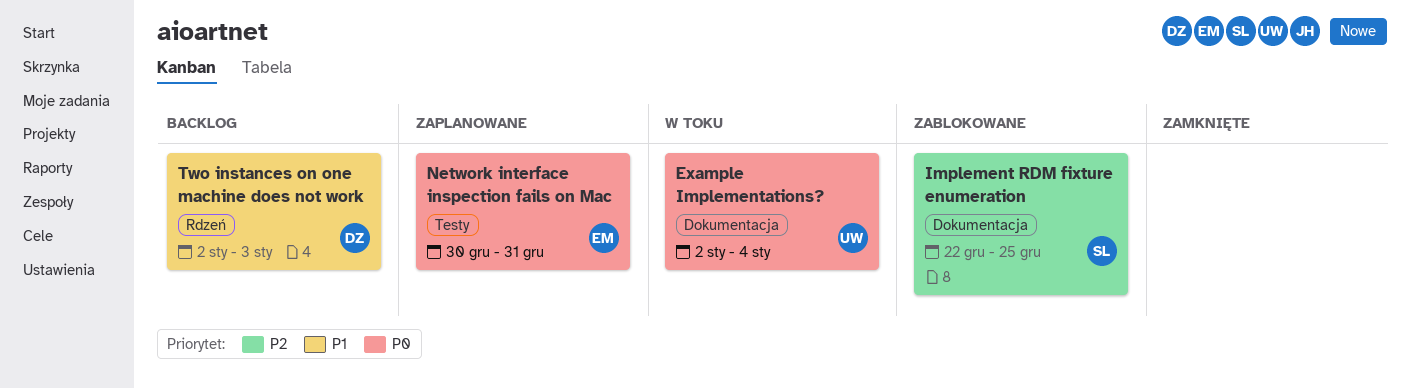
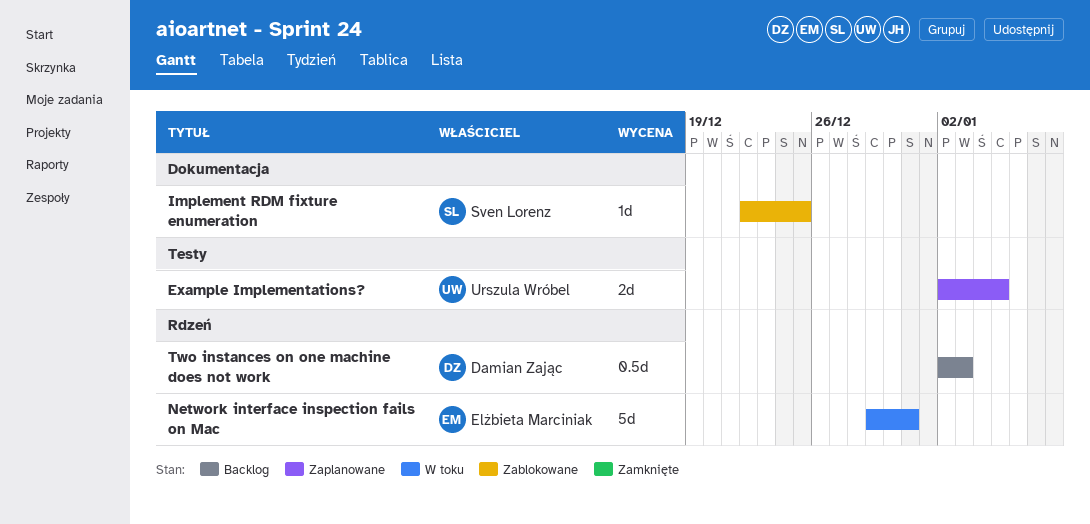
Example Implementations?, status: W toku -> Zaplanowane
Example Implementations?, label: Dokumentacja -> Testy
Example Implementations?, due: Jan 4 -> Jan 5
Network interface inspection fails on Mac, status: Zaplanowane -> W toku
Network interface inspection fails on Mac, label: Testy -> Rdzeń
Network interface inspection fails on Mac, start: Dec 30 -> Dec 29

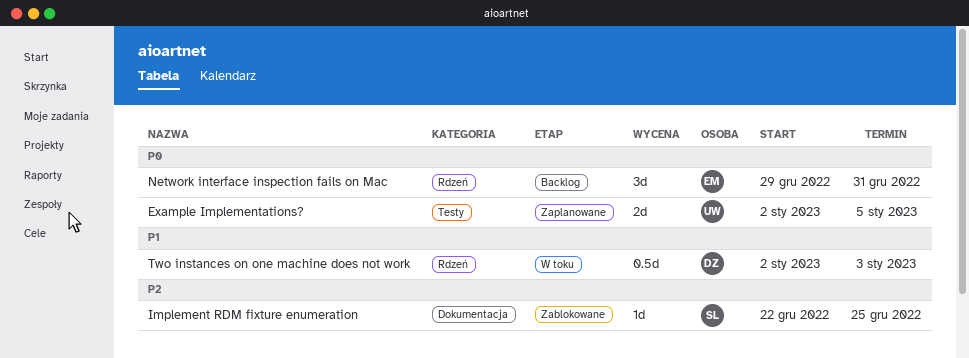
Network interface inspection fails on Mac, status: W toku -> Backlog
Network interface inspection fails on Mac, estimate: 5d -> 3d
Two instances on one machine does not work, status: Backlog -> W toku

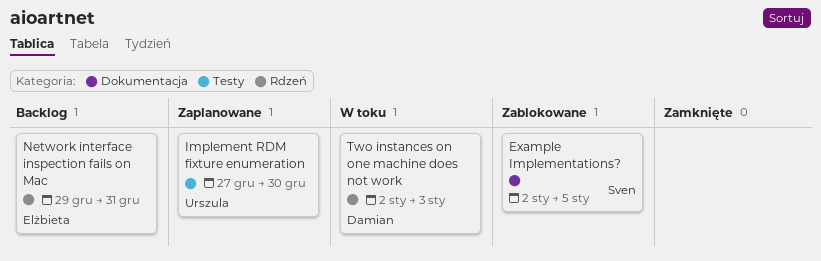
Example Implementations?, status: Zaplanowane -> Zablokowane
Example Implementations?, owner: Urszula -> Sven
Example Implementations?, label: Testy -> Dokumentacja
Implement RDM fixture enumeration, status: Zablokowane -> Zaplanowane
Implement RDM fixture enumeration, owner: Sven -> Urszula
Implement RDM fixture enumeration, label: Dokumentacja -> Testy
Implement RDM fixture enumeration, start: Dec 22 -> Dec 27
Implement RDM fixture enumeration, due: Dec 25 -> Dec 30

